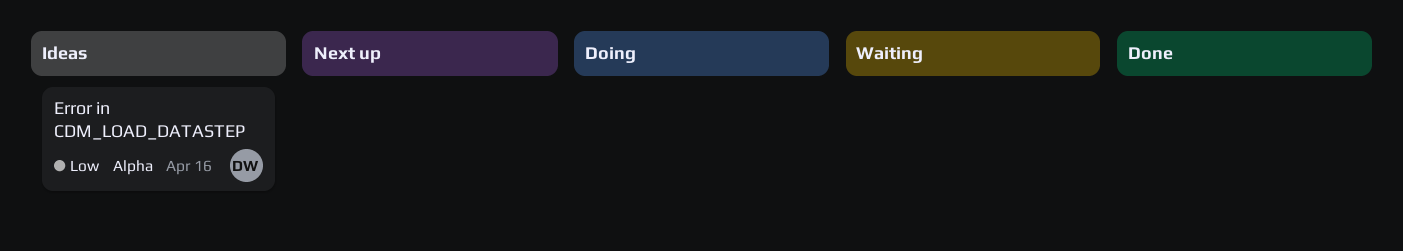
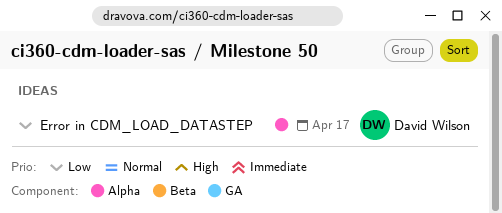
Error in CDM_LOAD_DATASTEP, due: Apr 16 -> Apr 17

